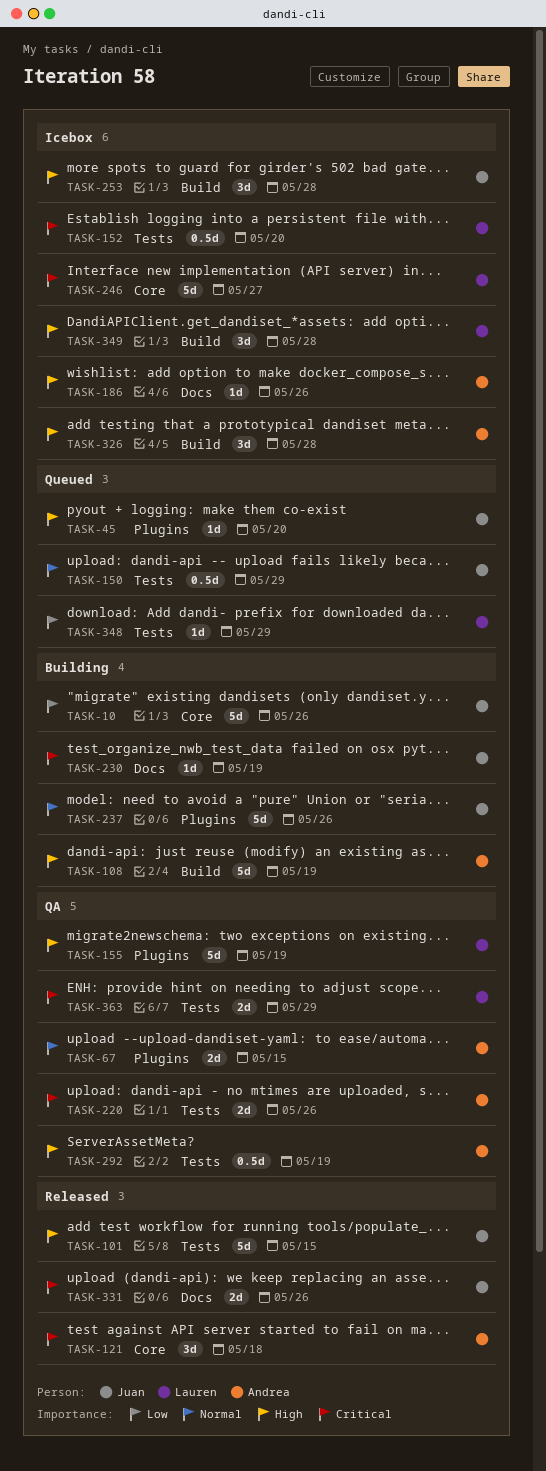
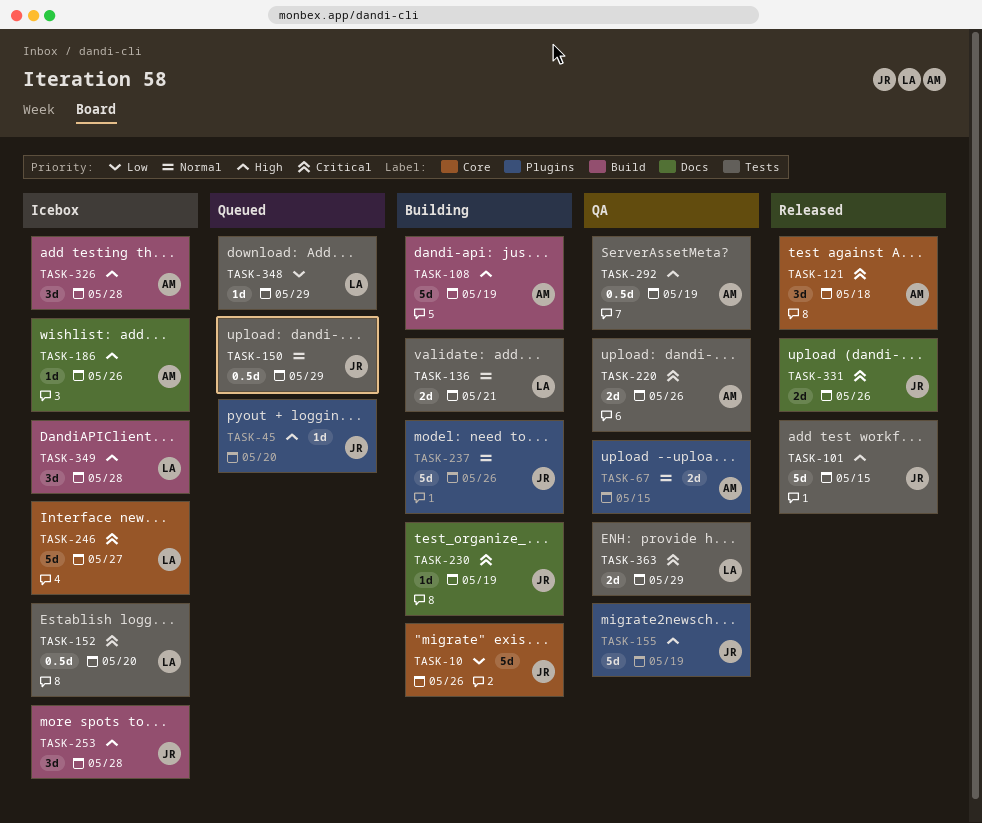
TASK-136: none -> present
TASK-155, owner: Lauren -> Juan

